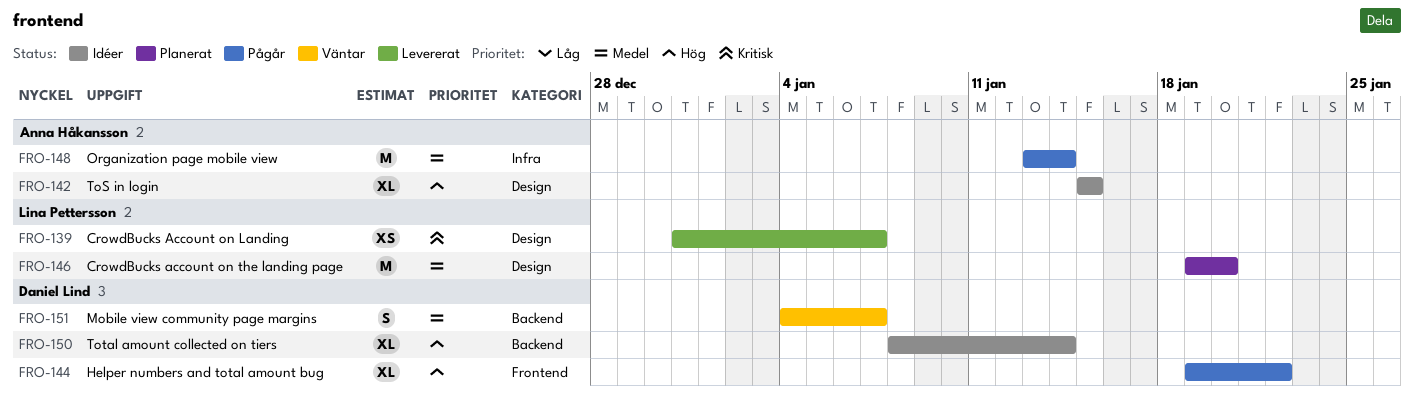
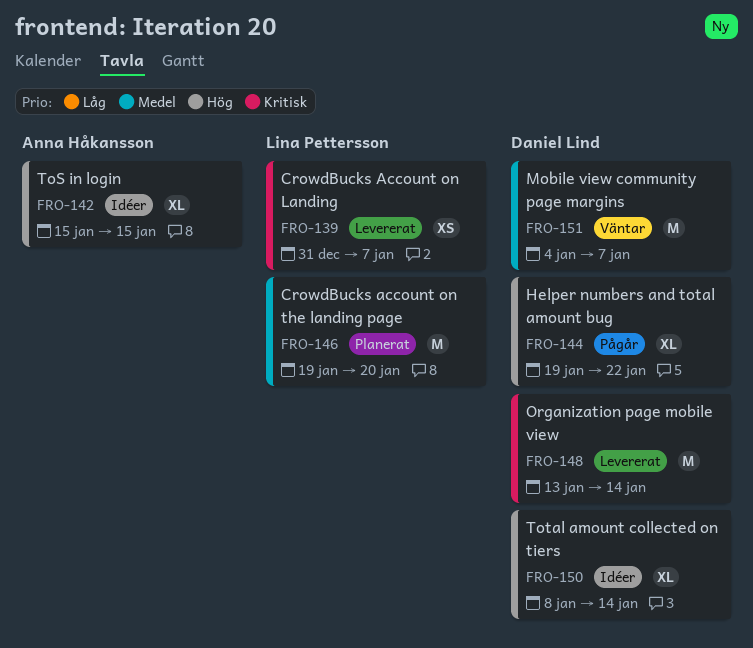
FRO-148, status: Pågår -> Levererat
FRO-148, owner: Anna Håkansson -> Daniel Lind
FRO-148, priority: Medel -> Kritisk
FRO-151, estimate: S -> M

